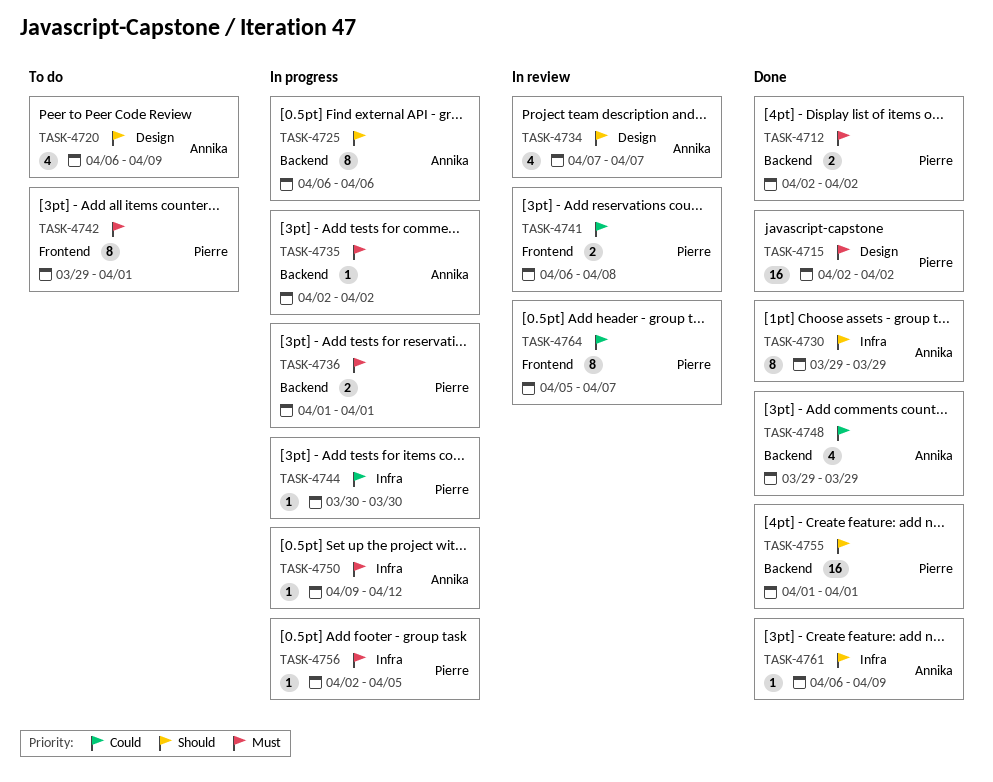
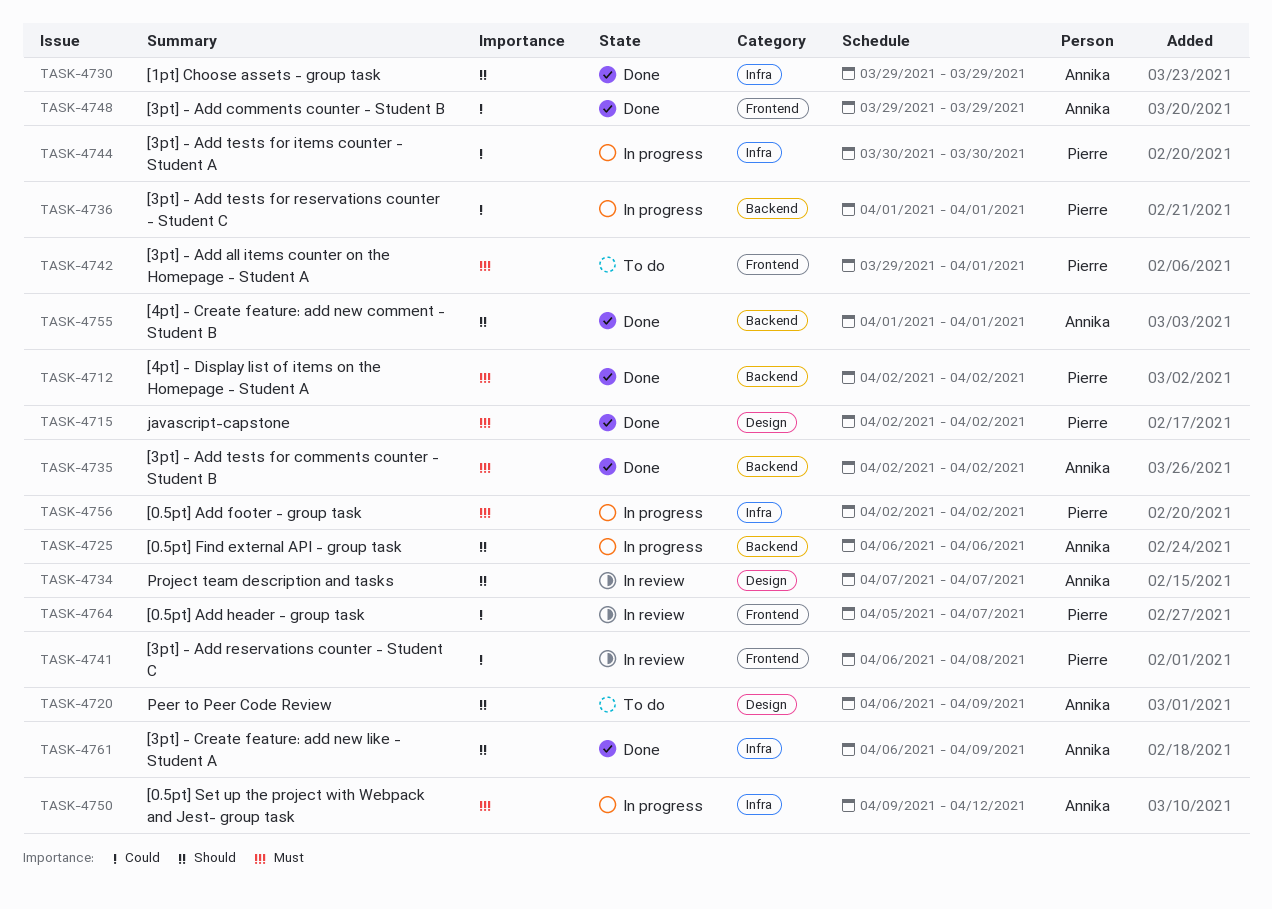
TASK-4735, status: In progress -> Done
TASK-4736, priority: Must -> Could
TASK-4748, label: Backend -> Frontend
TASK-4755, owner: Pierre -> Annika
TASK-4756, due: Apr 5 -> Apr 2

